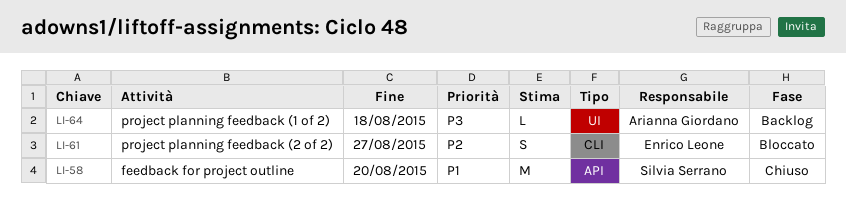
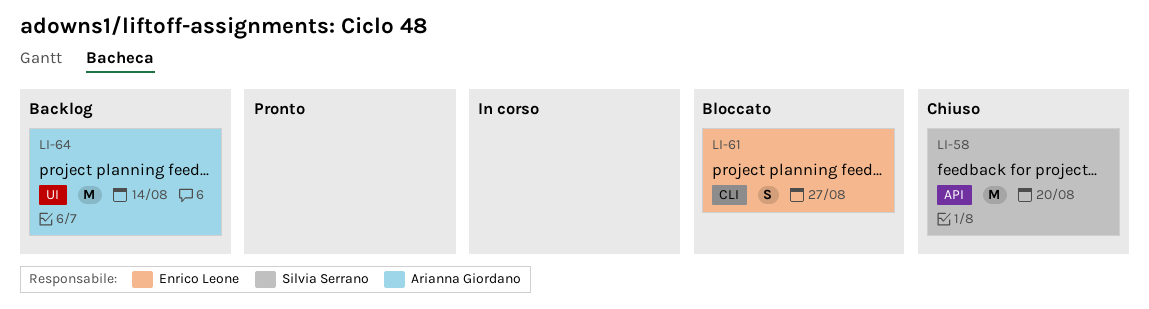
LI-64, estimate: L -> M
LI-64, due: Aug 18 -> Aug 14

